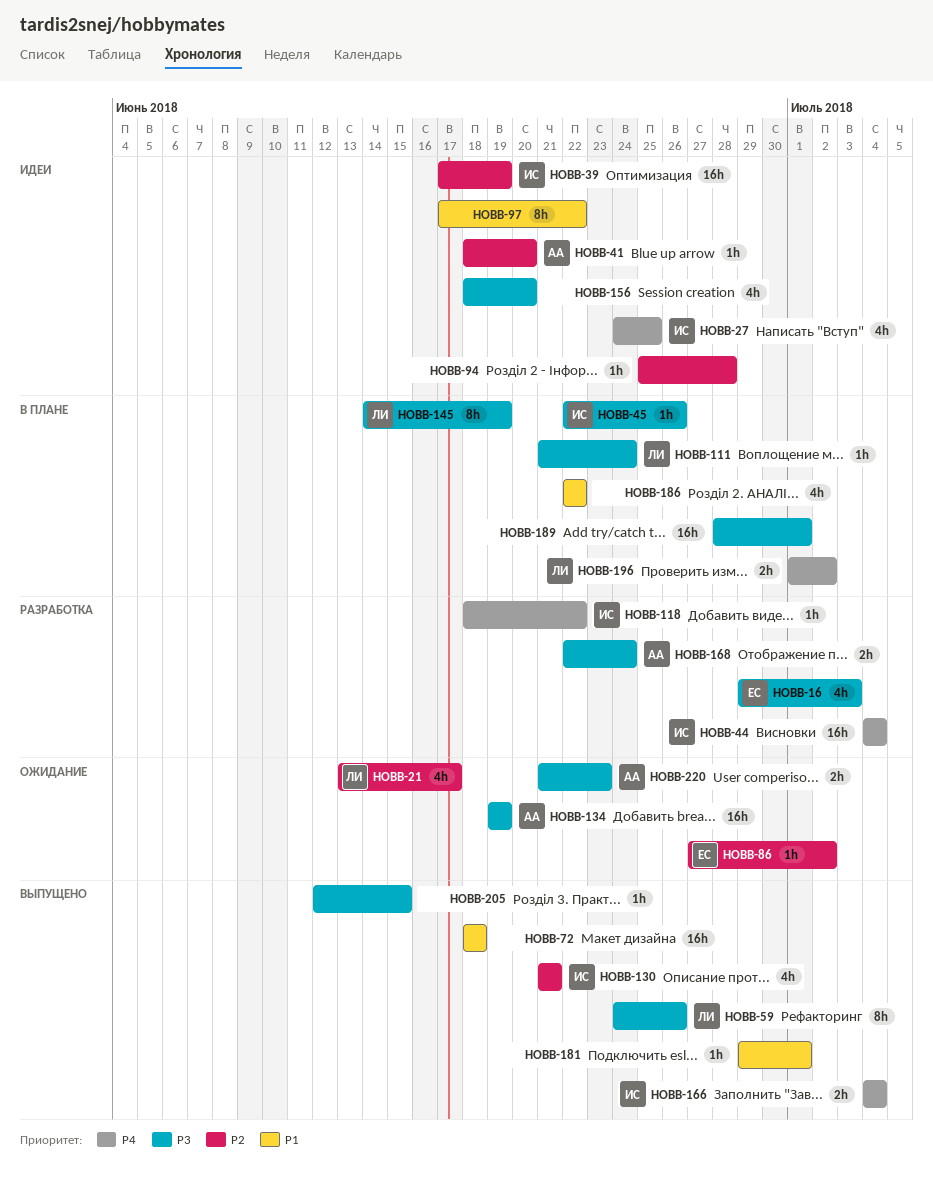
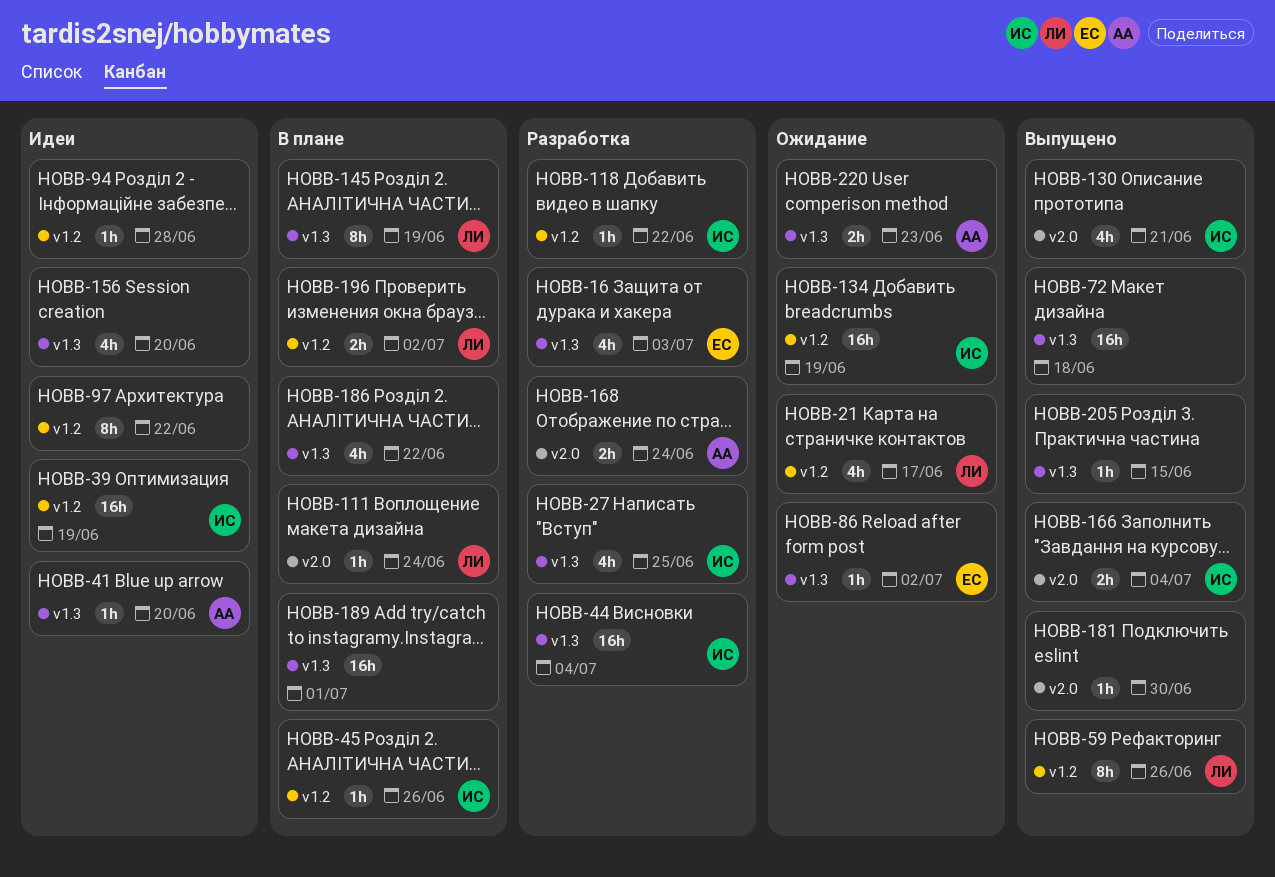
HOBB-27, status: Идеи -> Разработка
HOBB-134, owner: АА -> ИС
HOBB-181, due: Jul 1 -> Jun 30

